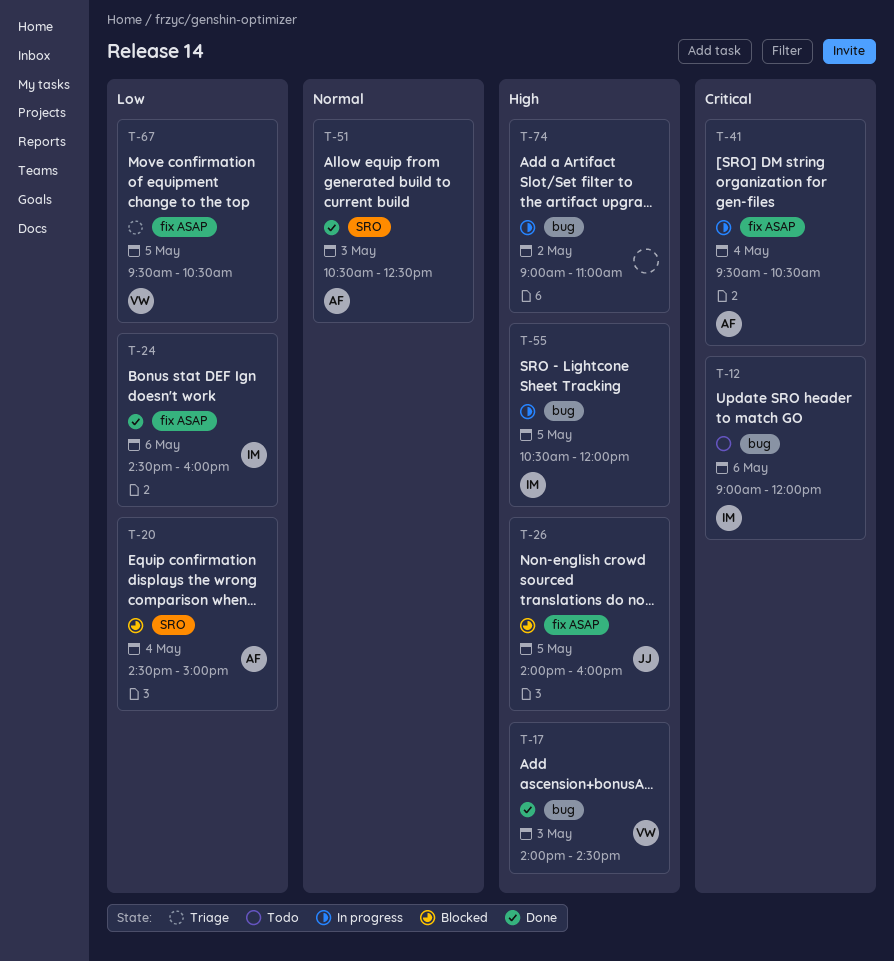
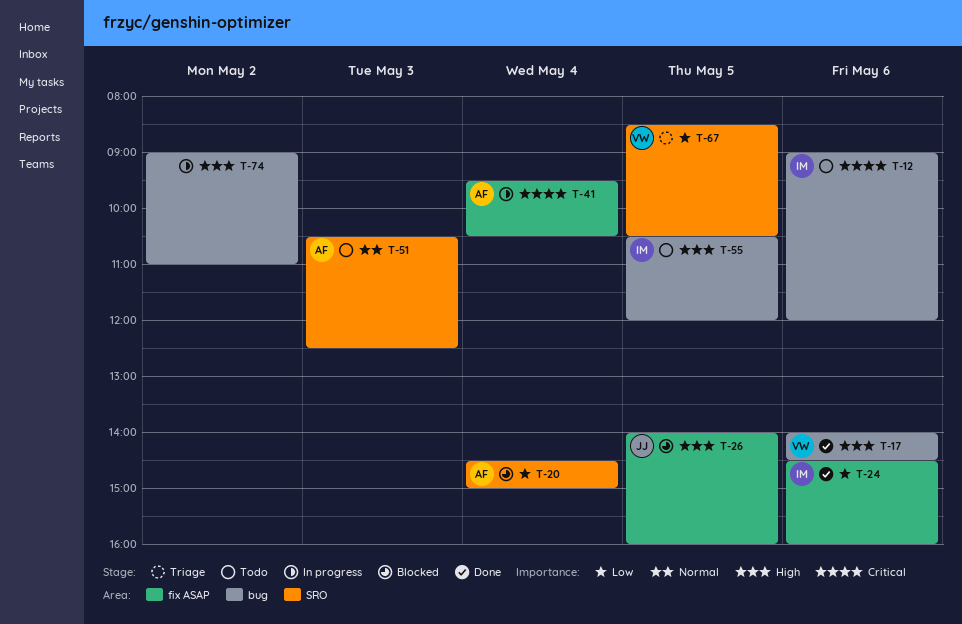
T-17, day: May 3 -> May 6
T-51, status: Done -> Todo
T-55, status: In progress -> Todo
T-67, label: fix ASAP -> SRO
T-67, begins: 09:30 -> 08:30

